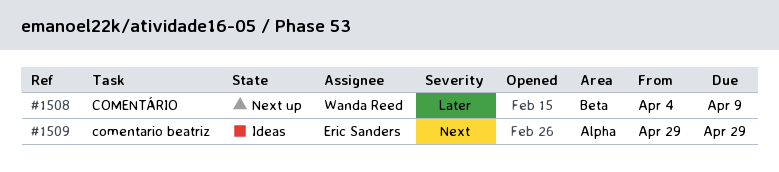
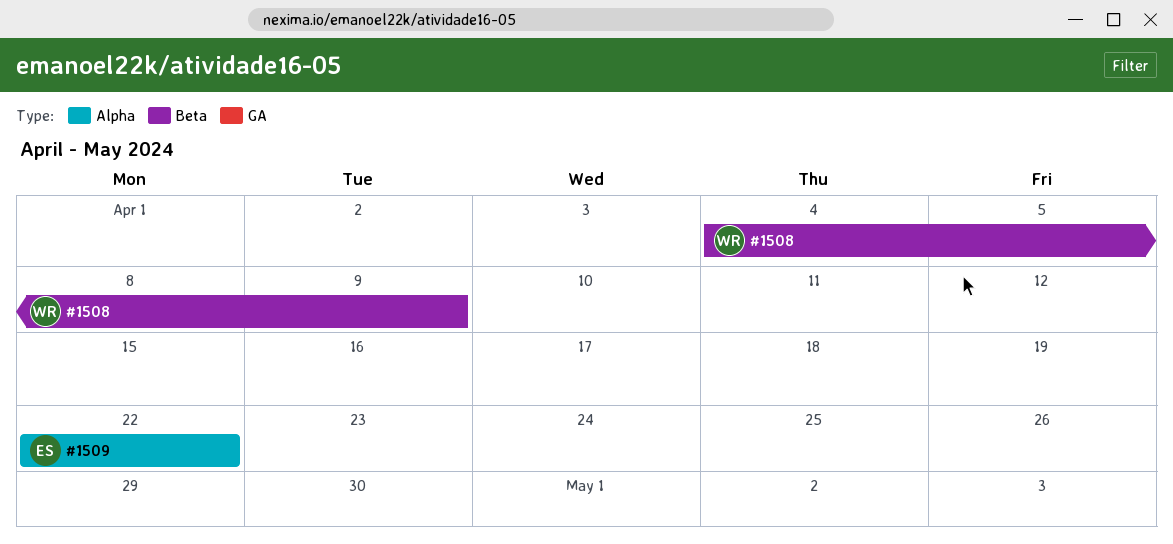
#1509, start: Apr 29 -> Apr 22
#1509, due: Apr 29 -> Apr 22

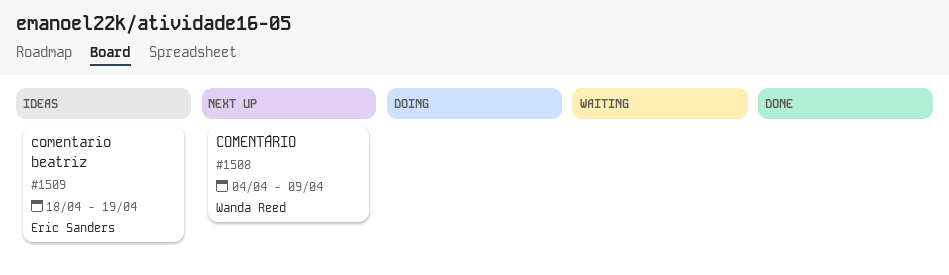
#1509, start: Apr 22 -> Apr 18
#1509, due: Apr 22 -> Apr 19

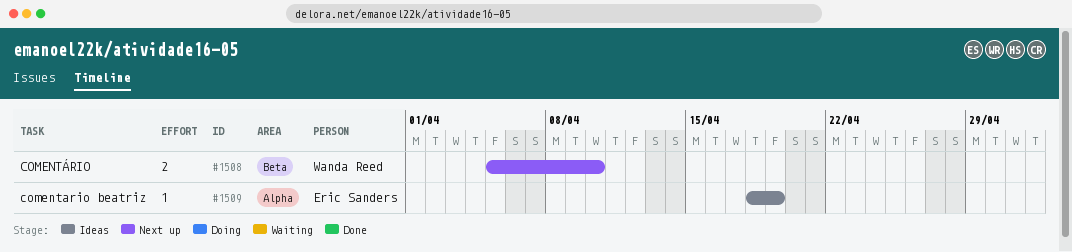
#1508, start: Apr 4 -> Apr 5
#1508, due: Apr 9 -> Apr 10

